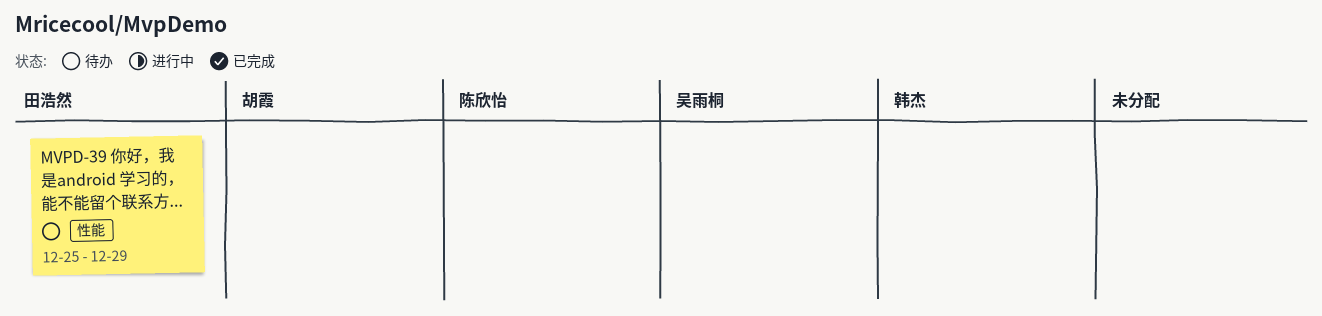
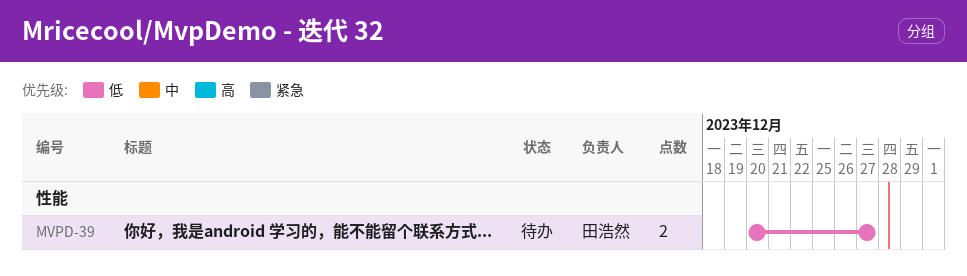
MVPD-39, start: Dec 25 -> Dec 20
MVPD-39, due: Dec 29 -> Dec 27

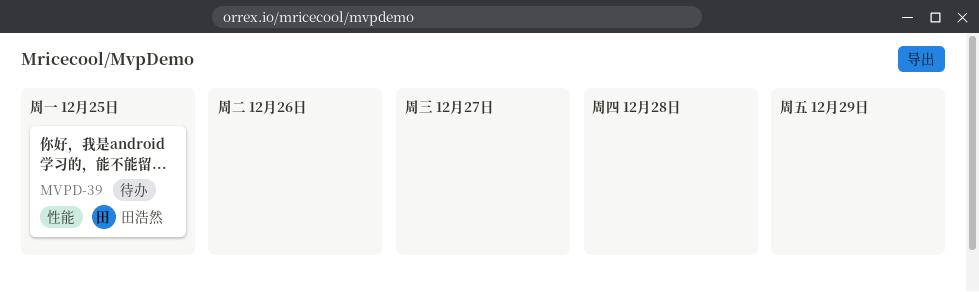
MVPD-39, due: Dec 27 -> Dec 25

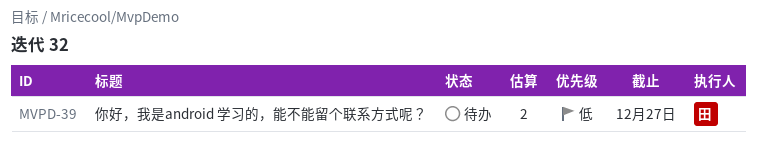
MVPD-39, due: Dec 25 -> Dec 27

